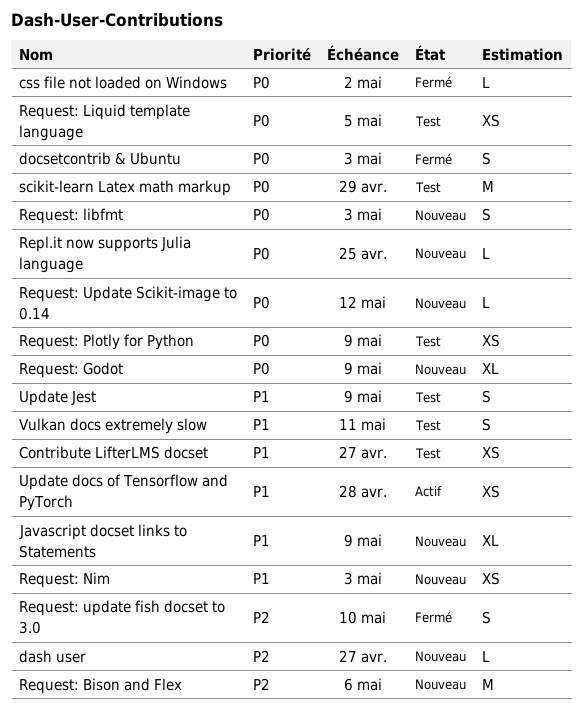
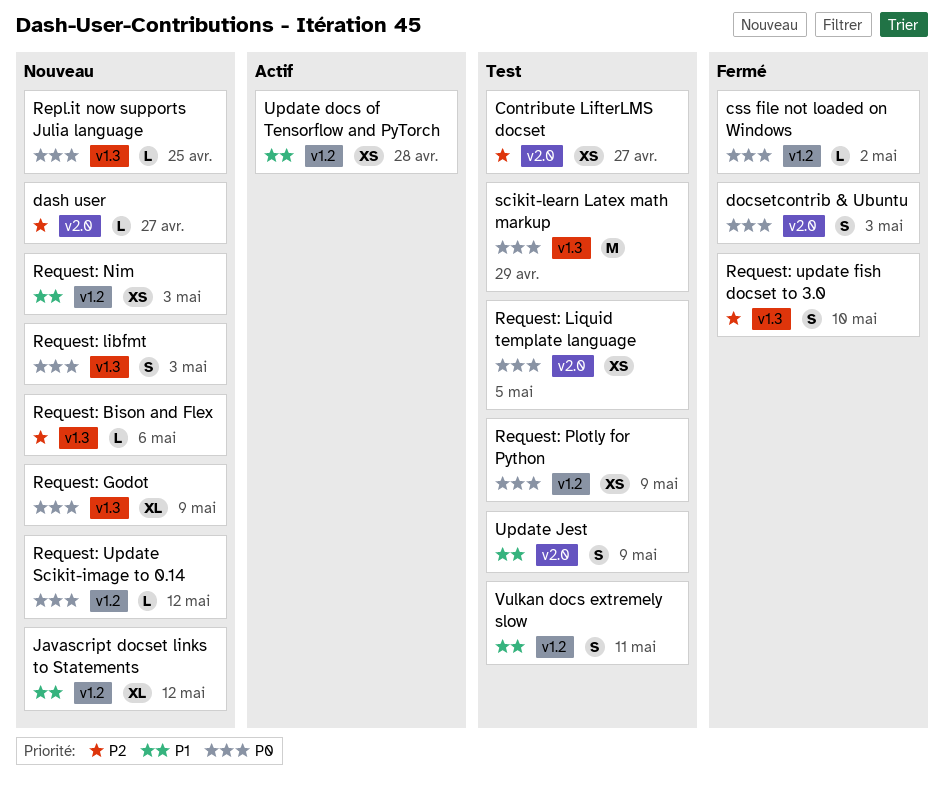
Contribute LifterLMS docset, priority: P1 -> P2
Javascript docset links to Statements, due: May 9 -> May 12
Request: Bison and Flex, estimate: M -> L

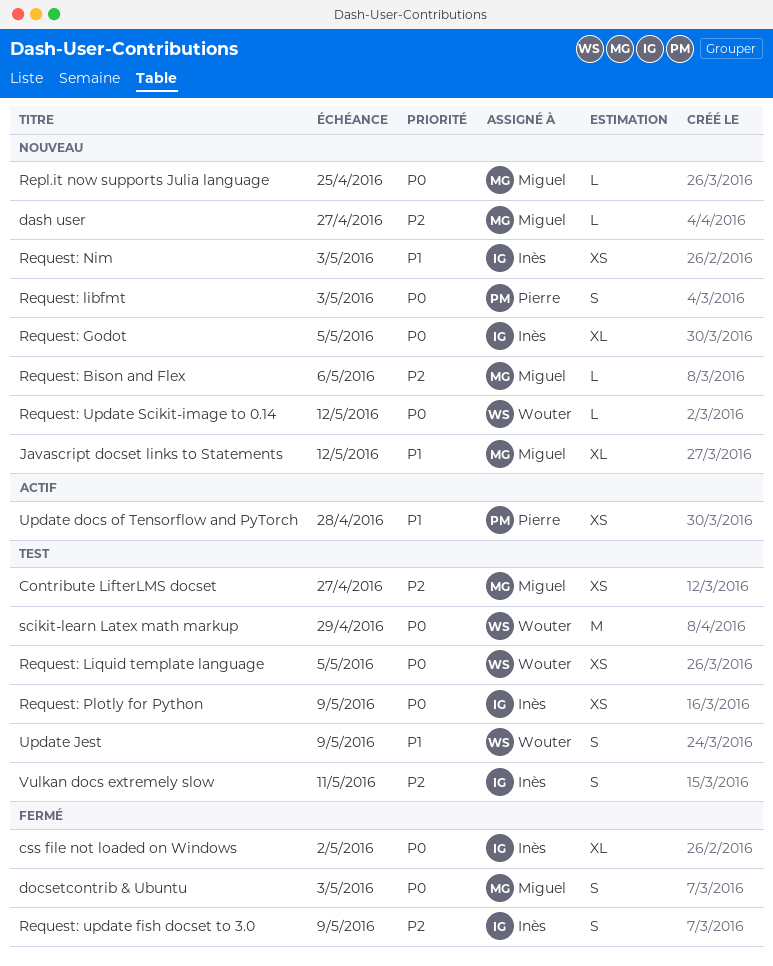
css file not loaded on Windows, estimate: L -> XL
Request: Godot, due: May 9 -> May 5
Request: update fish docset to 3.0, due: May 10 -> May 9
Vulkan docs extremely slow, priority: P1 -> P2

